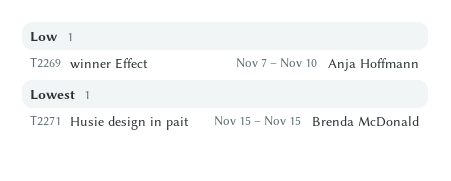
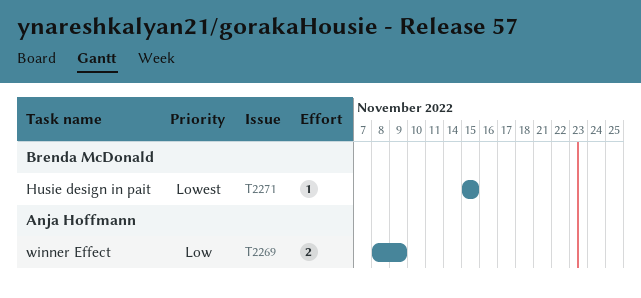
T2269, start: Nov 7 -> Nov 8
T2269, due: Nov 10 -> Nov 9

